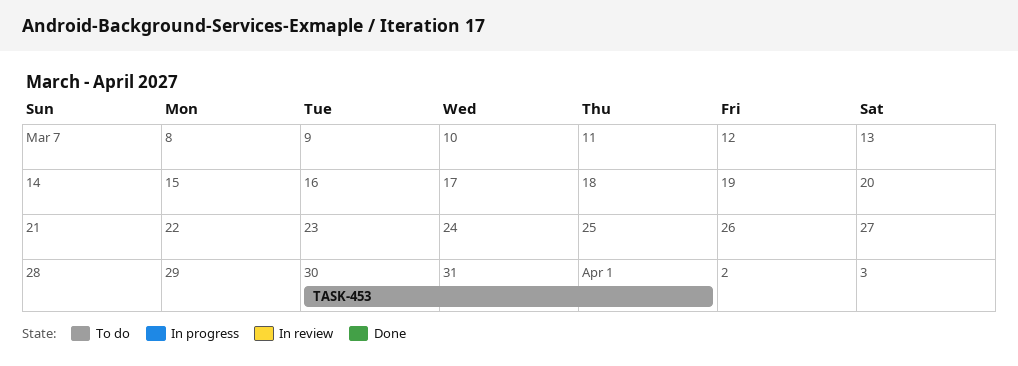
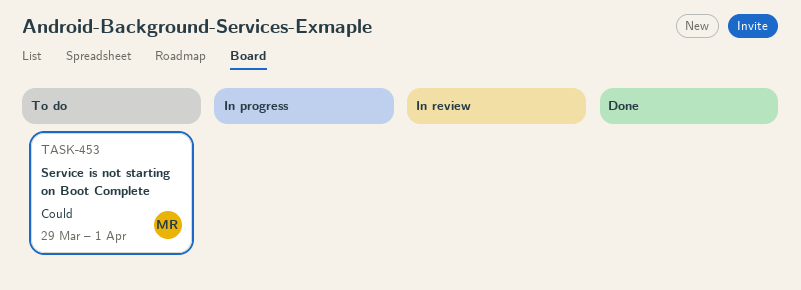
TASK-453, start: Mar 30 -> Mar 29

